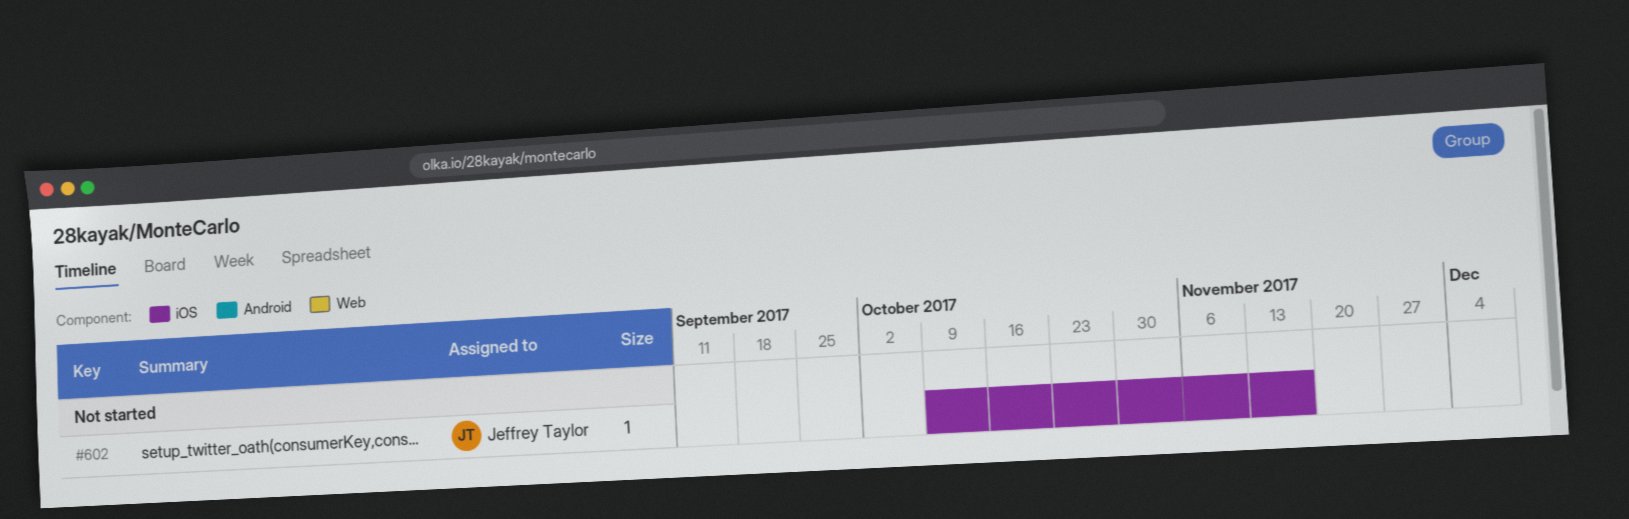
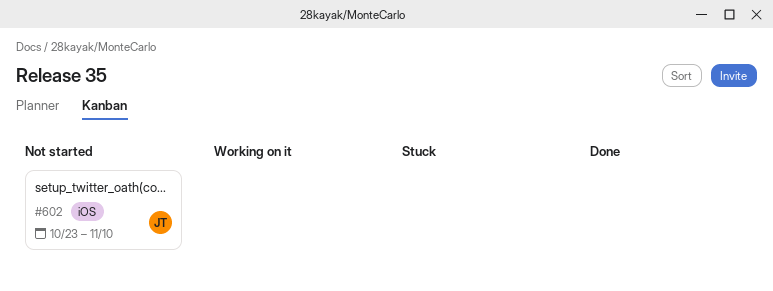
#602, start: Oct 9 -> Oct 23
#602, due: Nov 17 -> Nov 10

